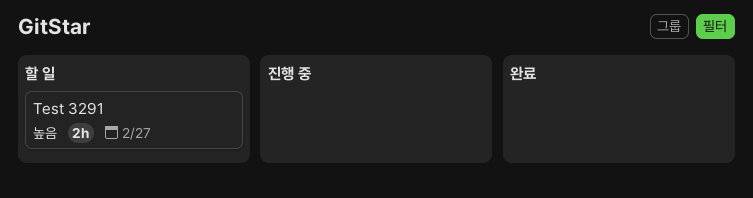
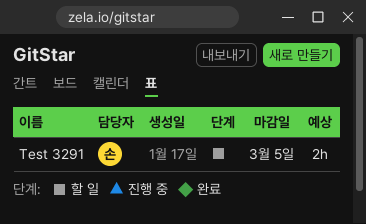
Test 3291, due: Feb 27 -> Mar 5

